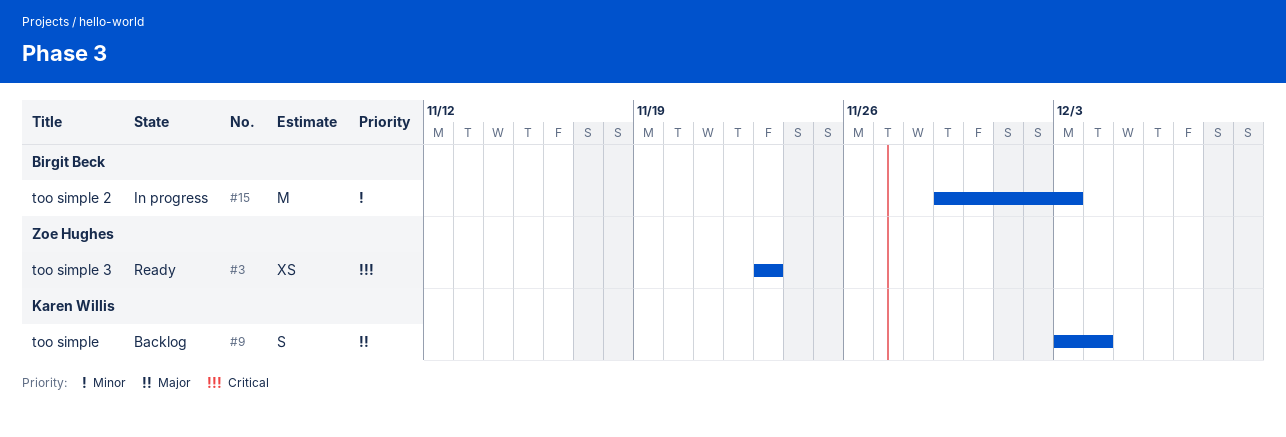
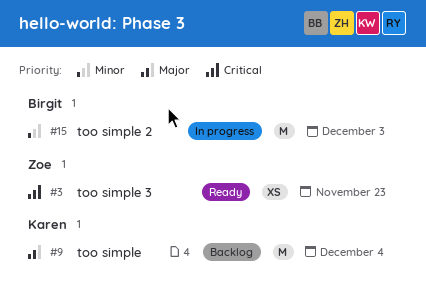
#9, estimate: S -> M

